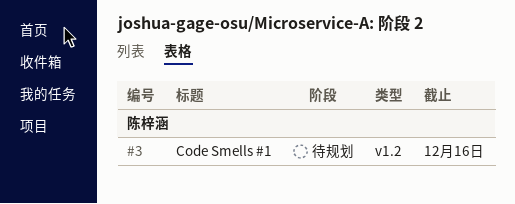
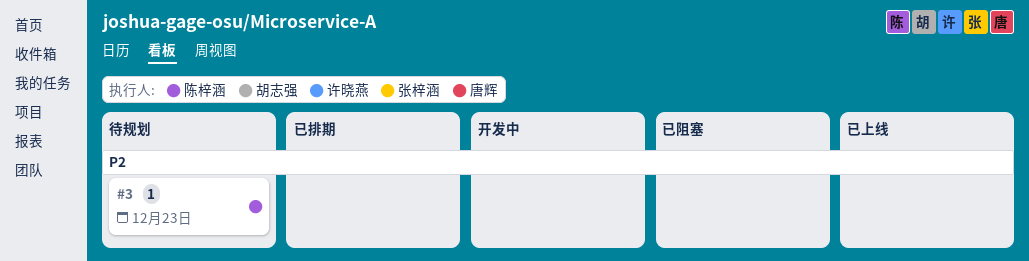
#3, due: Dec 16 -> Dec 23

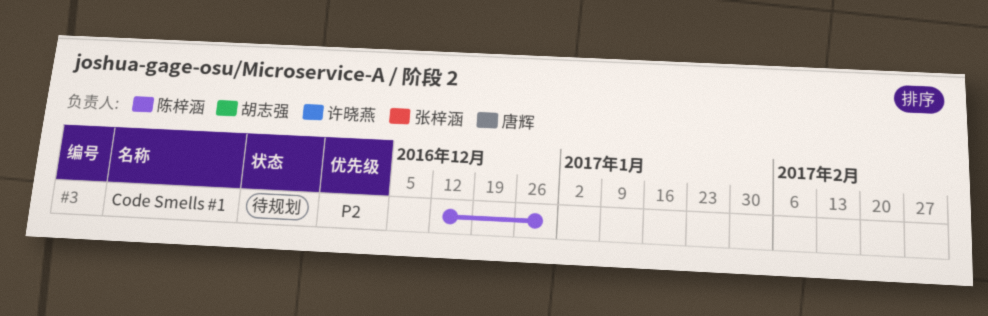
#3, due: Dec 23 -> Dec 30

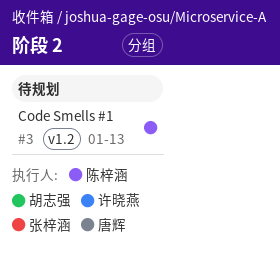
#3, due: Dec 30 -> Jan 13

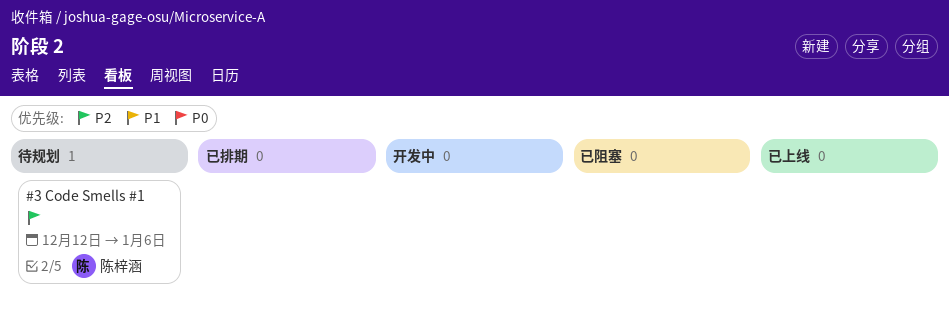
#3, due: Jan 13 -> Jan 6

